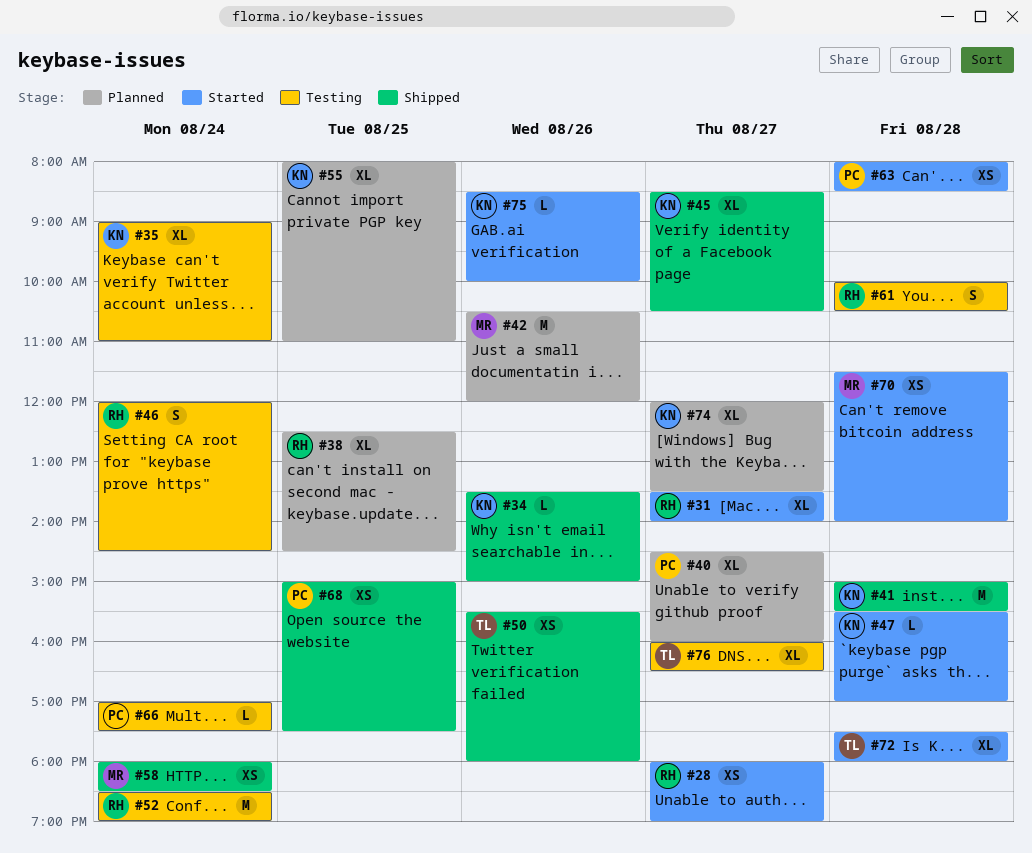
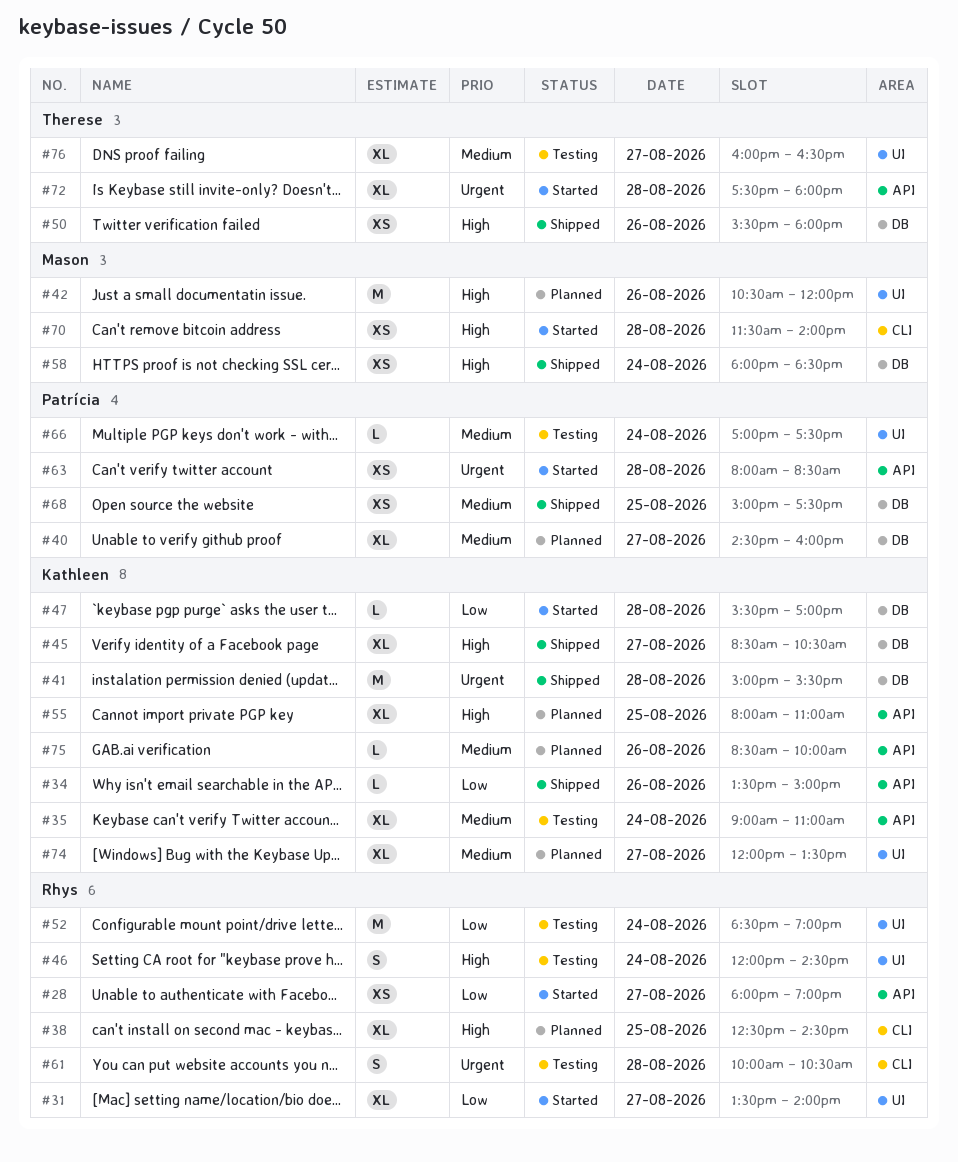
#75, status: Started -> Planned

